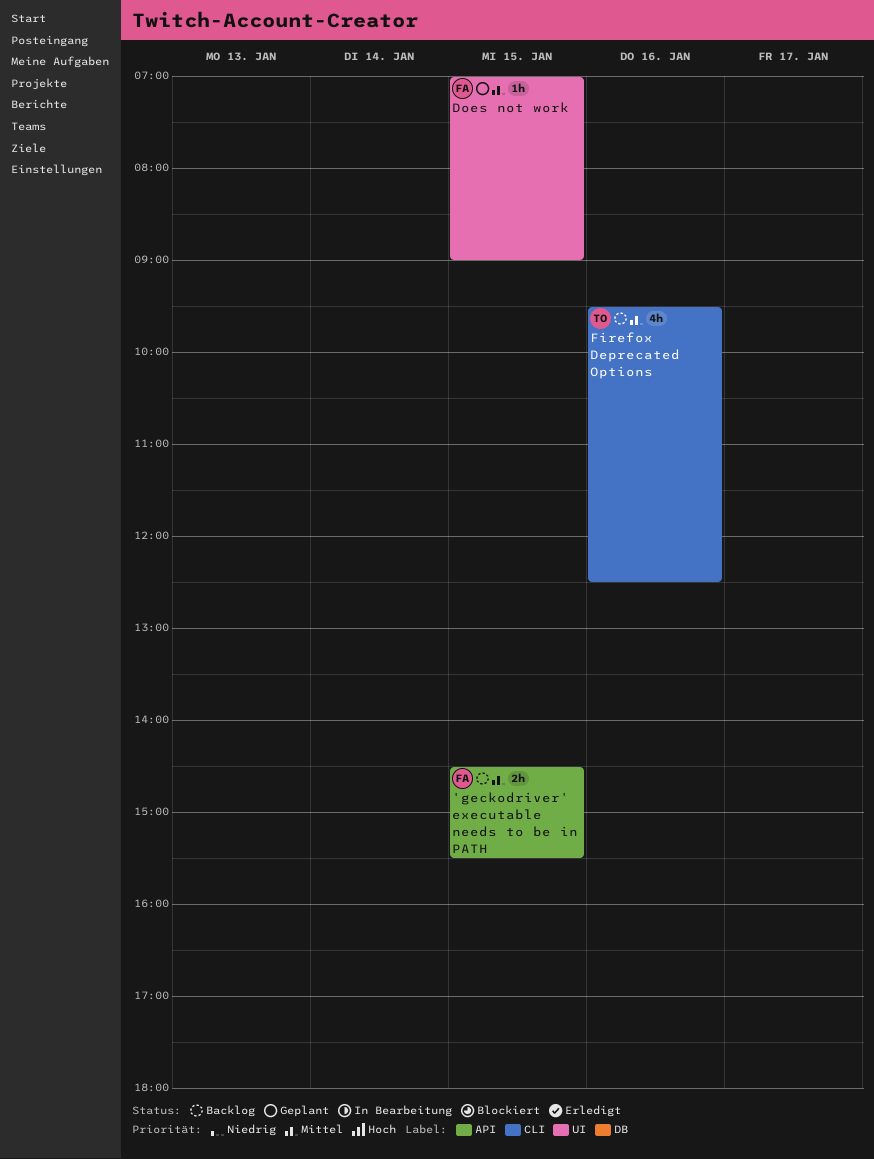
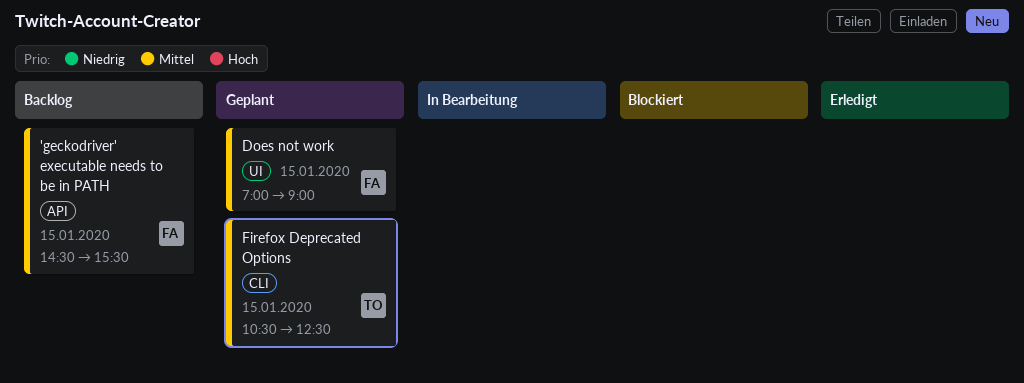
Firefox Deprecated Options, status: Backlog -> Geplant
Firefox Deprecated Options, day: Jan 16 -> Jan 15
Firefox Deprecated Options, begins: 09:30 -> 10:30

